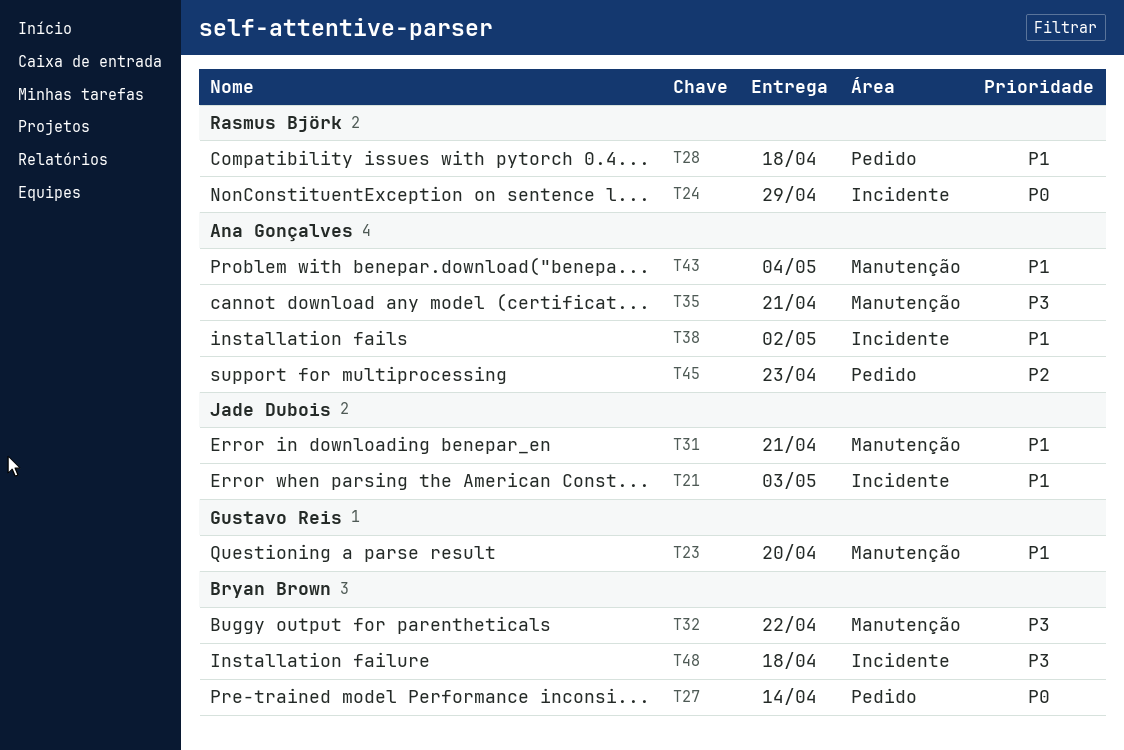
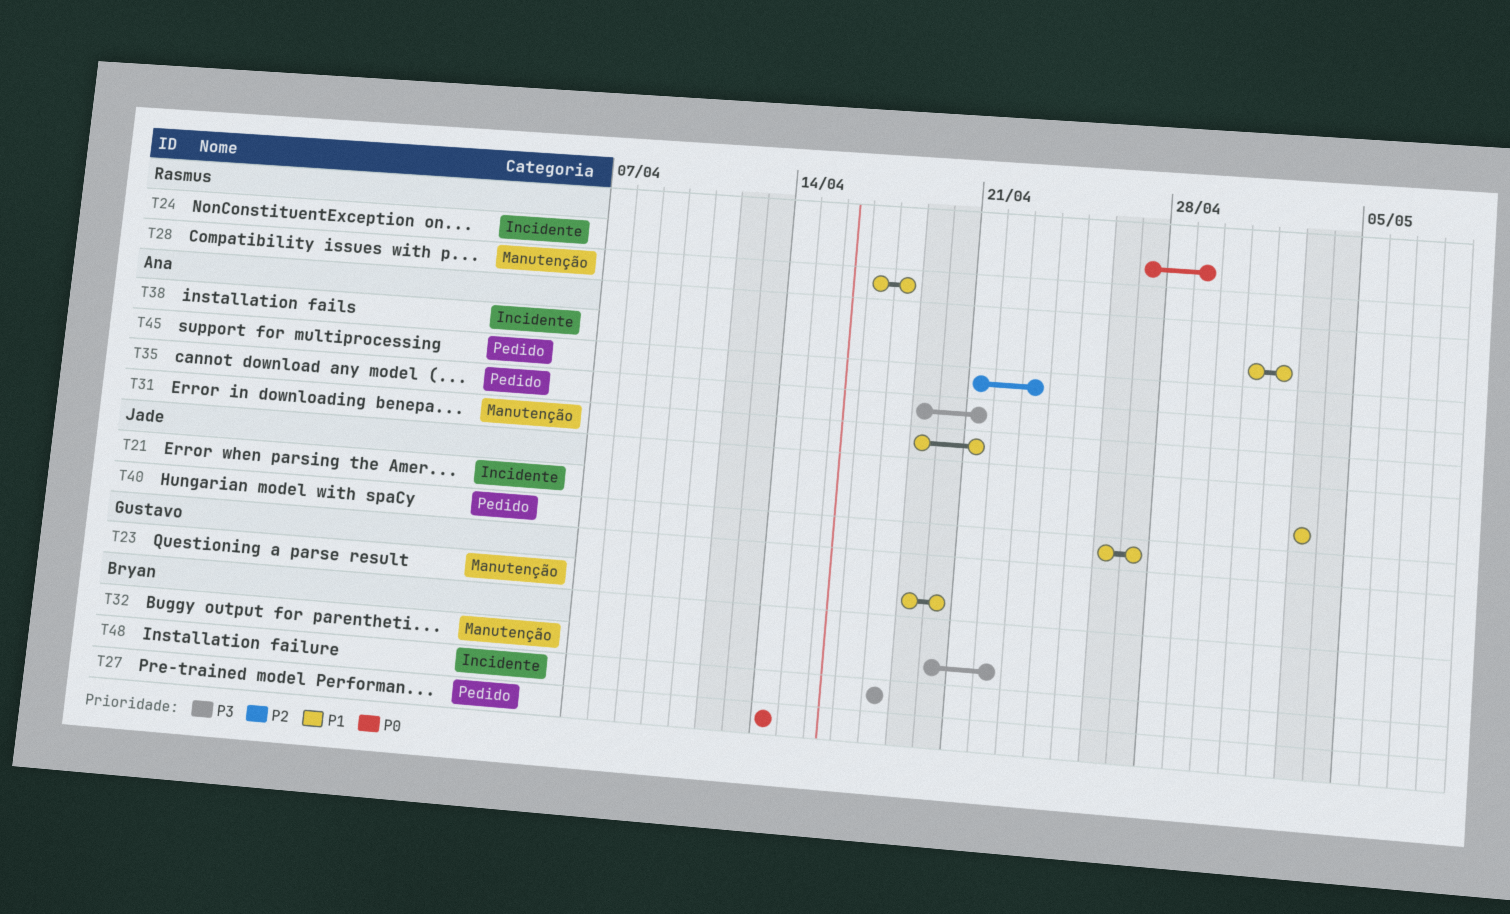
T28, label: Pedido -> Manutenção
T31, owner: Jade Dubois -> Ana Gonçalves
T35, label: Manutenção -> Pedido
T40: none -> present
T43: present -> none

